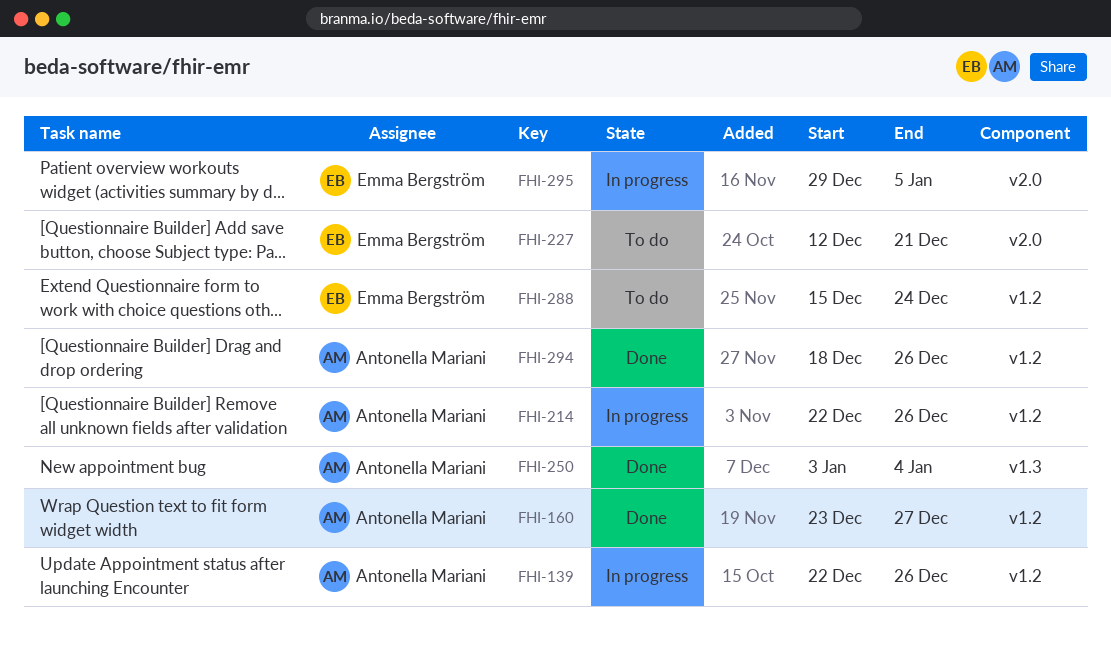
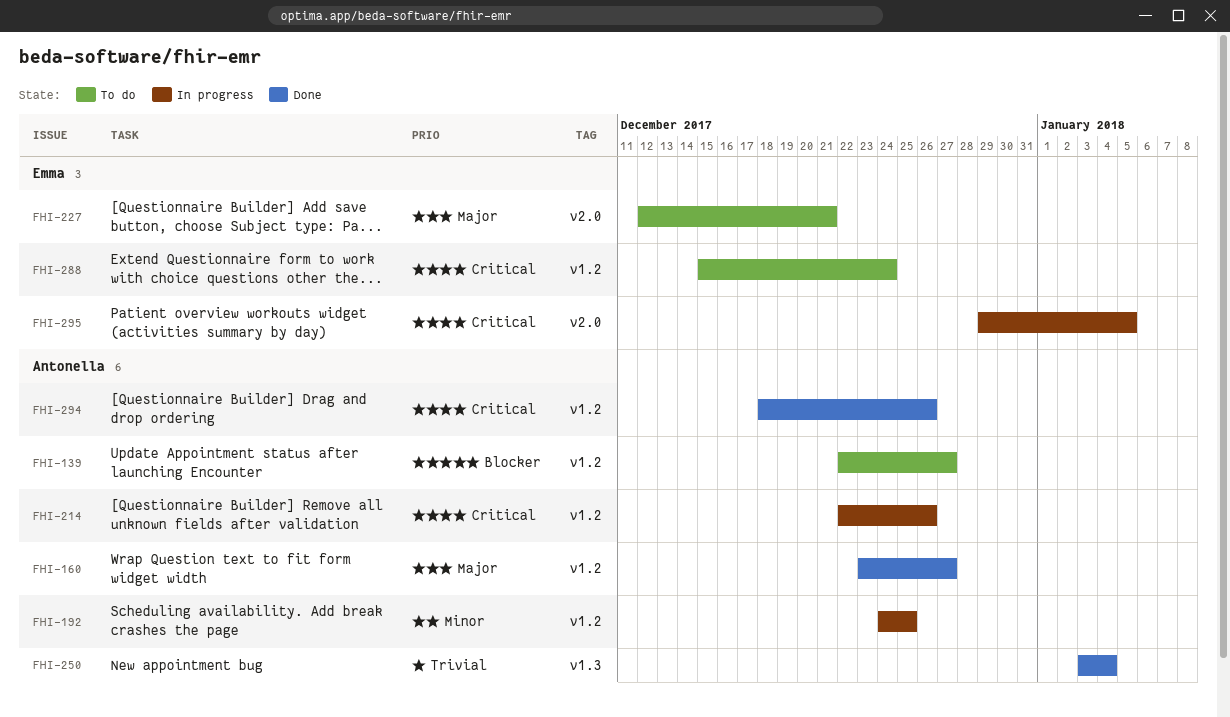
FHI-139, status: In progress -> To do
FHI-139, due: Dec 26 -> Dec 27
FHI-192: none -> present

